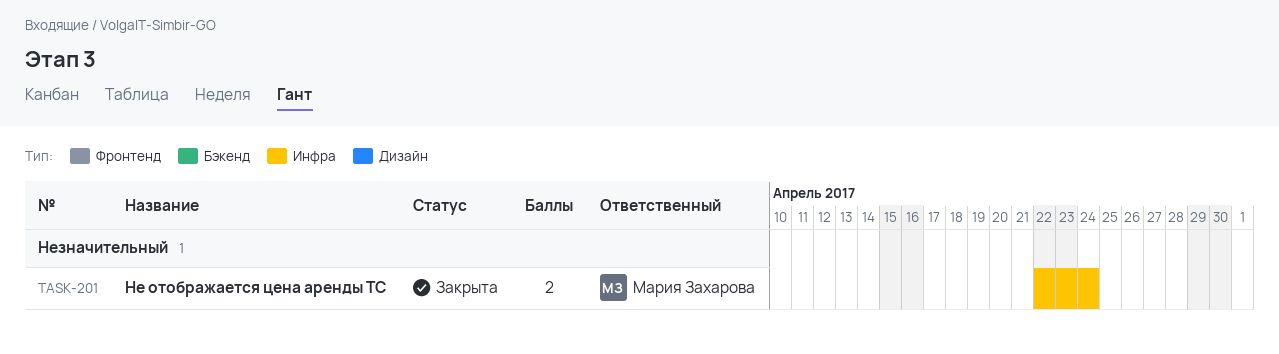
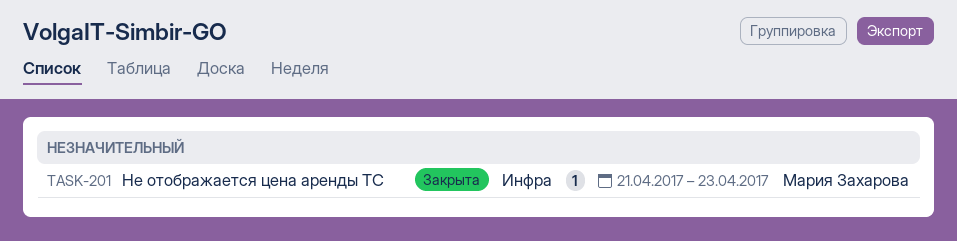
TASK-201, estimate: 2 -> 1
TASK-201, start: Apr 22 -> Apr 21
TASK-201, due: Apr 24 -> Apr 23

